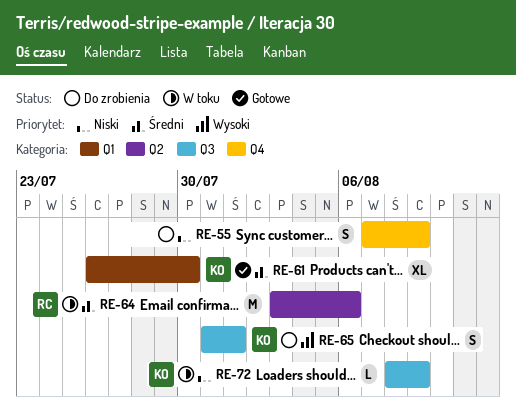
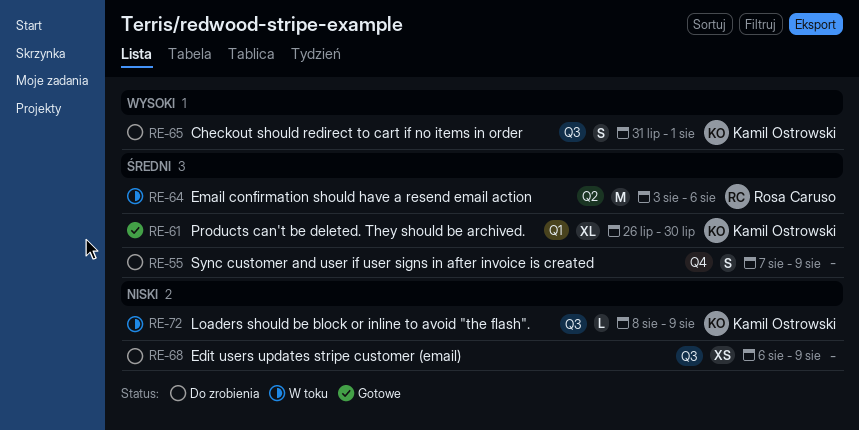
RE-55, priority: Niski -> Średni
RE-68: none -> present

